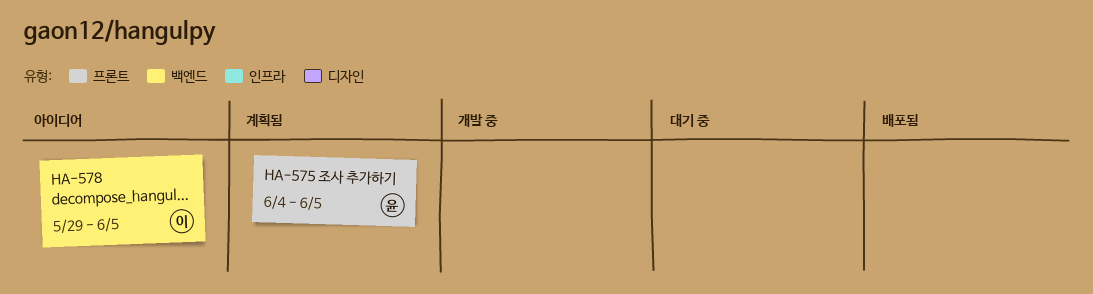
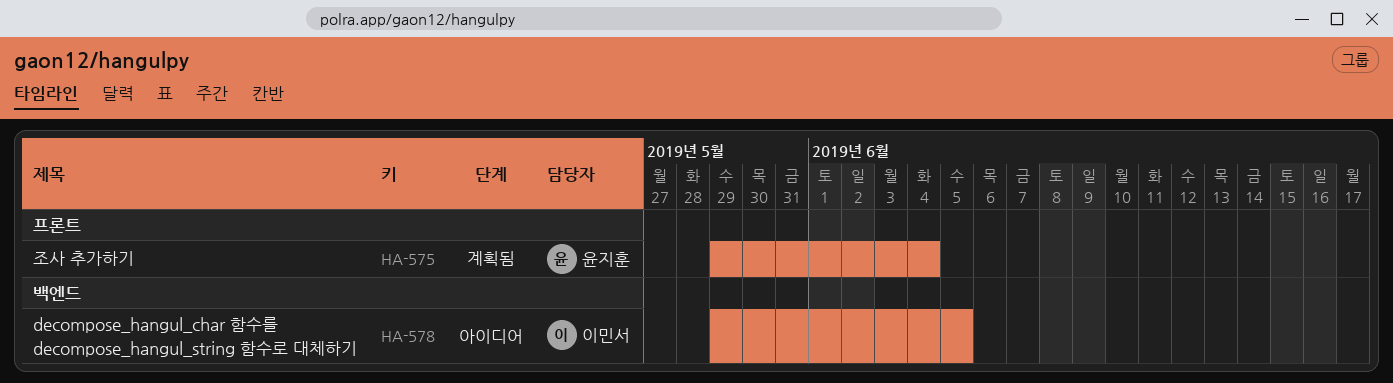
HA-575, start: Jun 4 -> May 29
HA-575, due: Jun 5 -> Jun 4

